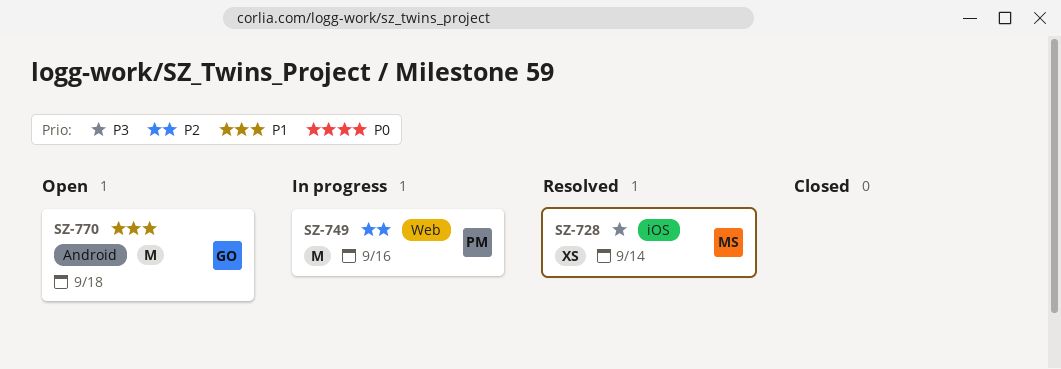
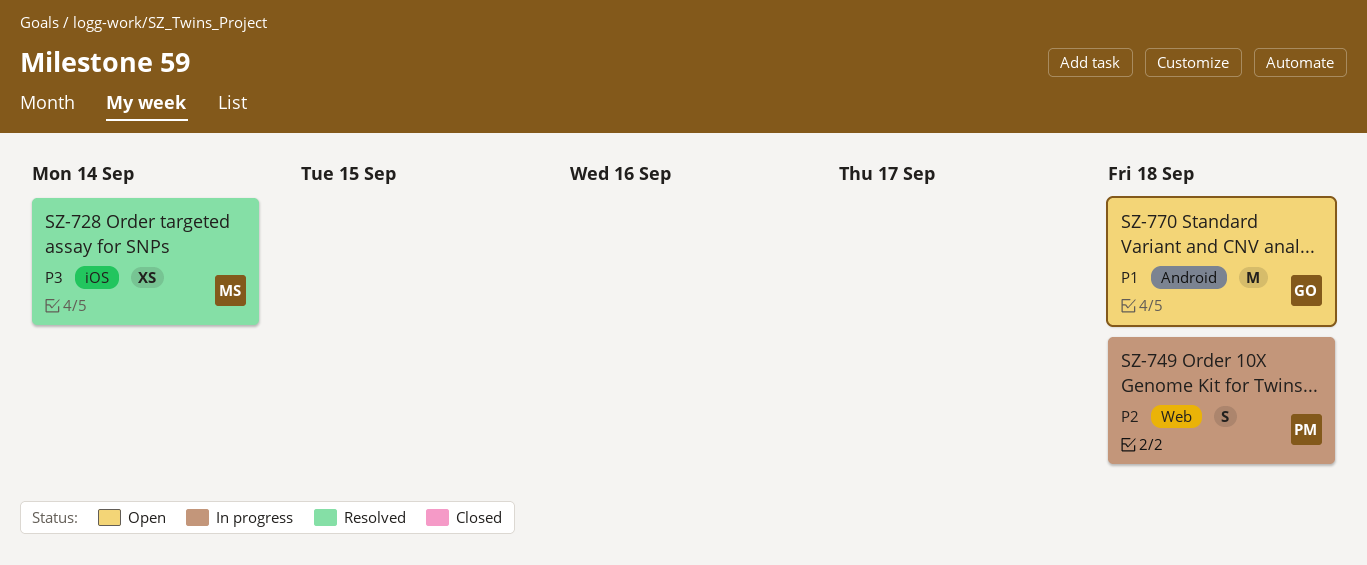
SZ-749, estimate: M -> S
SZ-749, due: Sep 16 -> Sep 18

